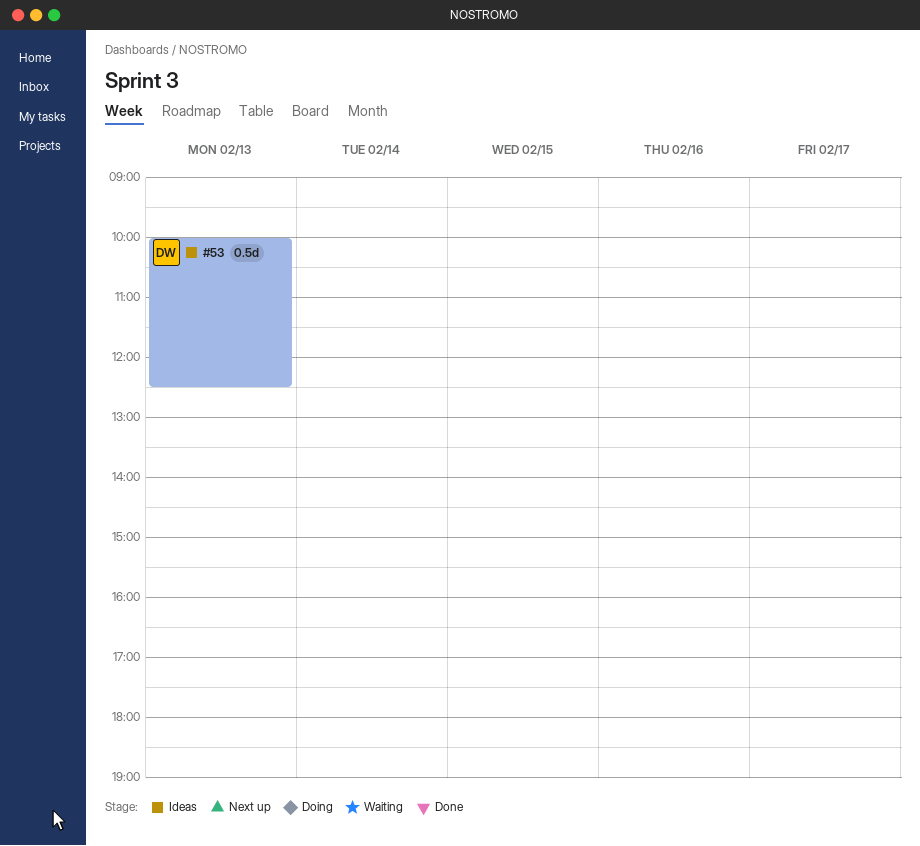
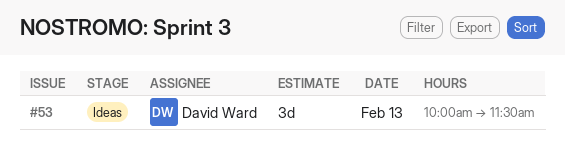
#53, estimate: 0.5d -> 3d
#53, ends: 12:30 -> 11:30

